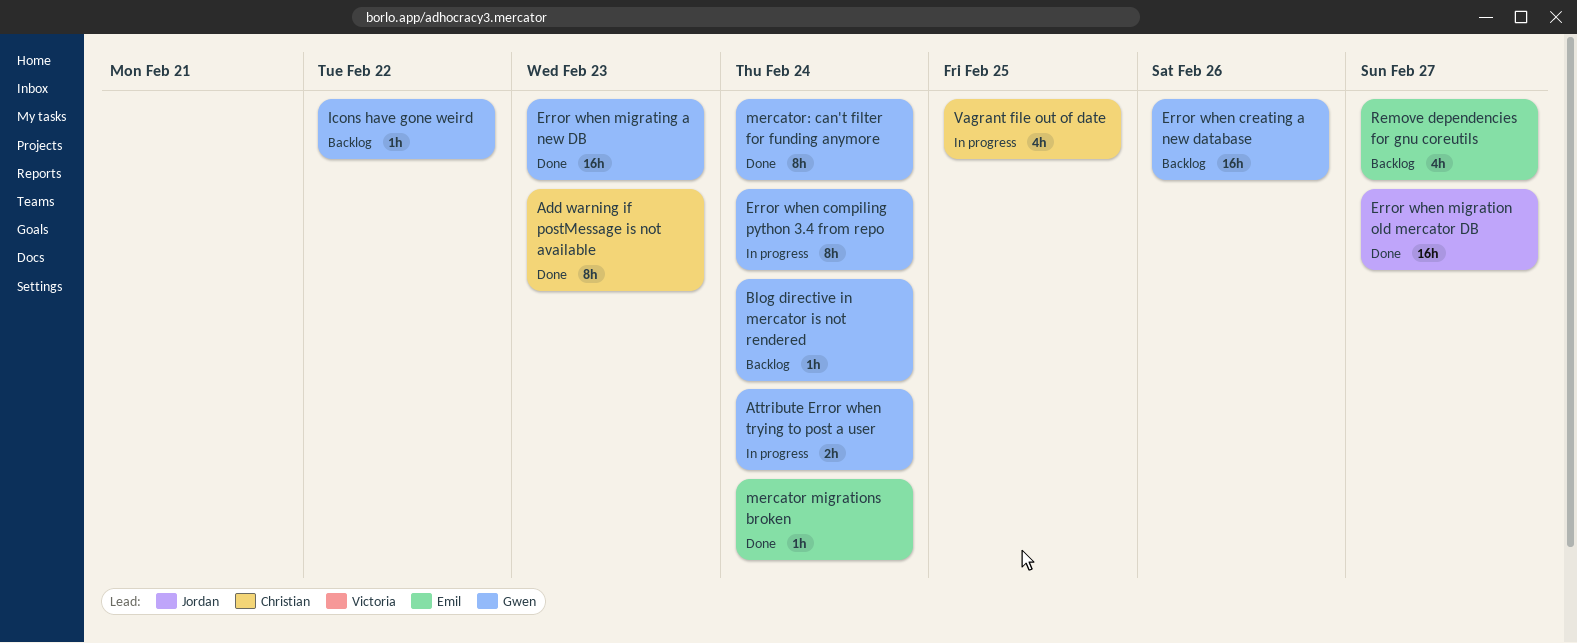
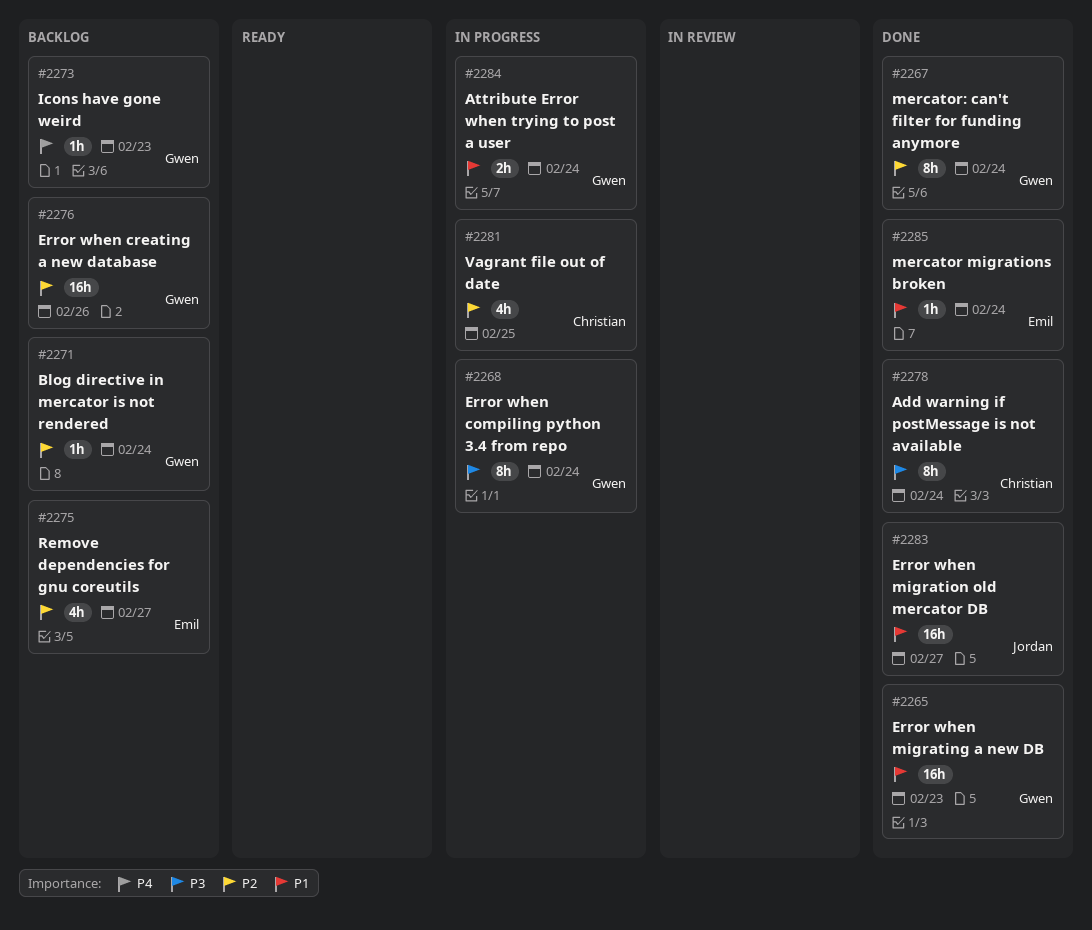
Add warning if postMessage is not available, due: Feb 23 -> Feb 24
Icons have gone weird, due: Feb 22 -> Feb 23

